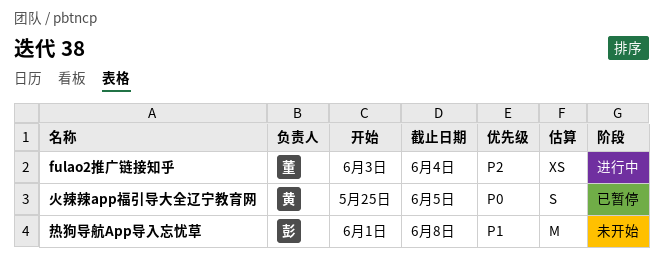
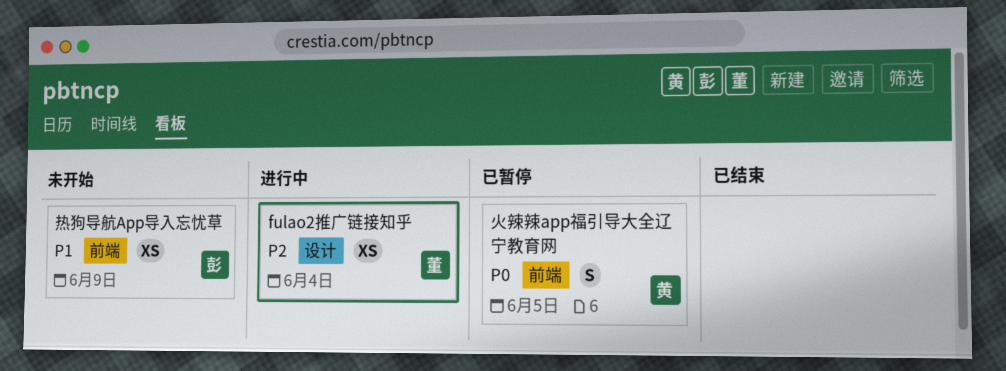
热狗导航App导入忘忧草, estimate: M -> XS
热狗导航App导入忘忧草, due: Jun 8 -> Jun 9

